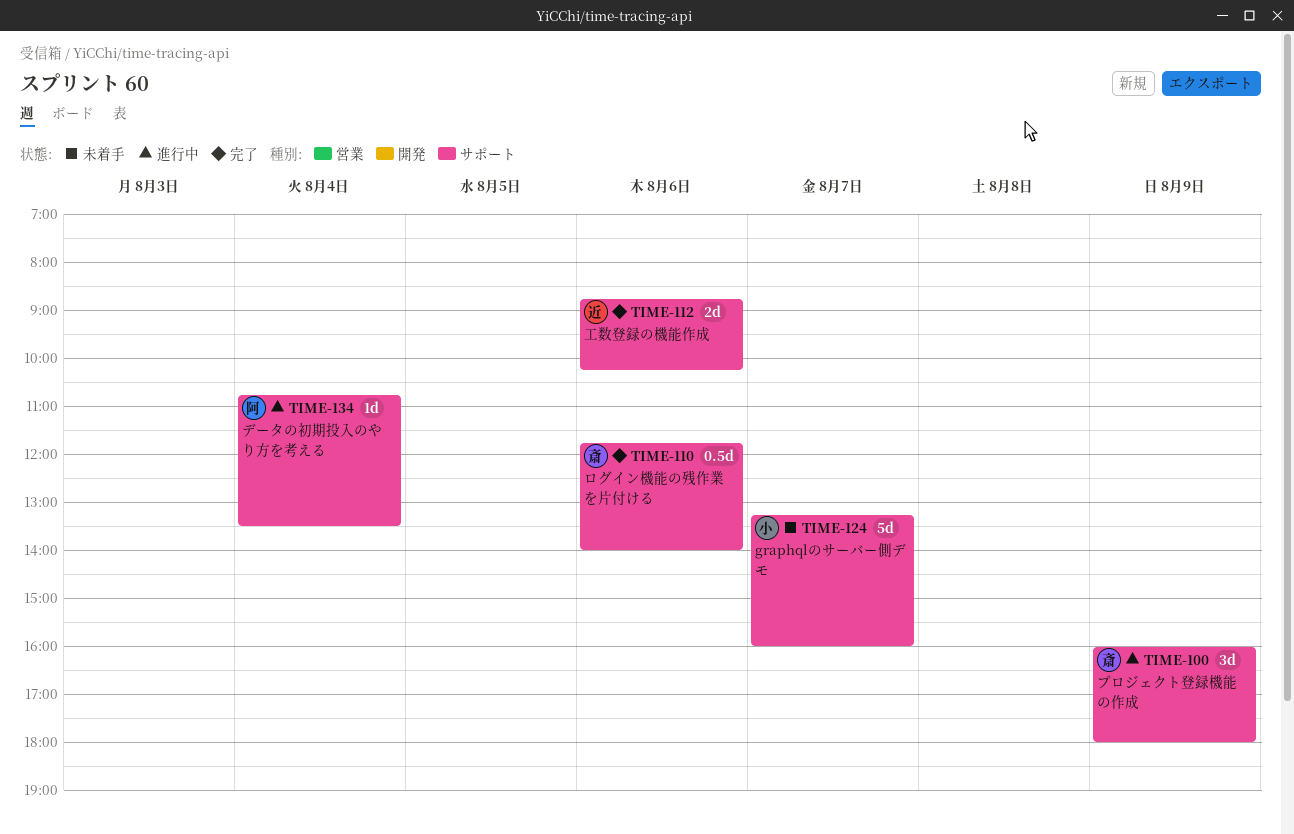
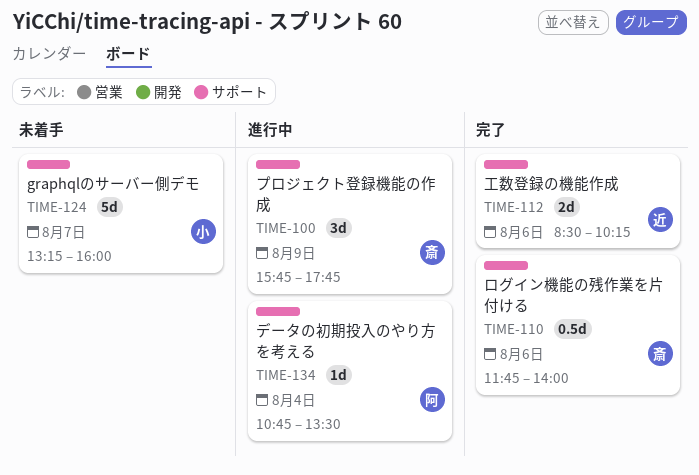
TIME-100, begins: 16:00 -> 15:45
TIME-100, ends: 18:00 -> 17:45
TIME-112, begins: 08:45 -> 08:30

